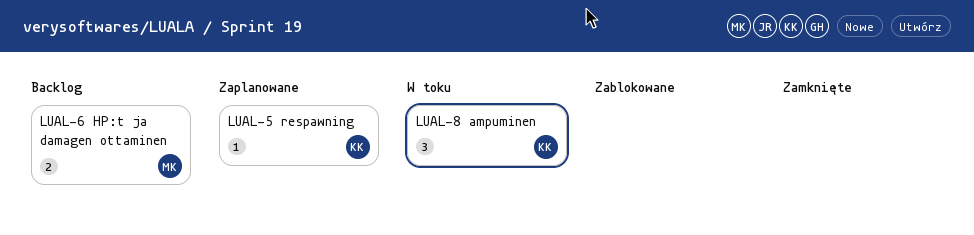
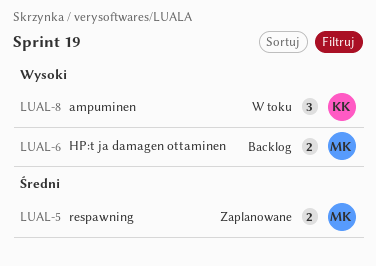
LUAL-5, owner: KK -> MK
LUAL-5, estimate: 1 -> 2

